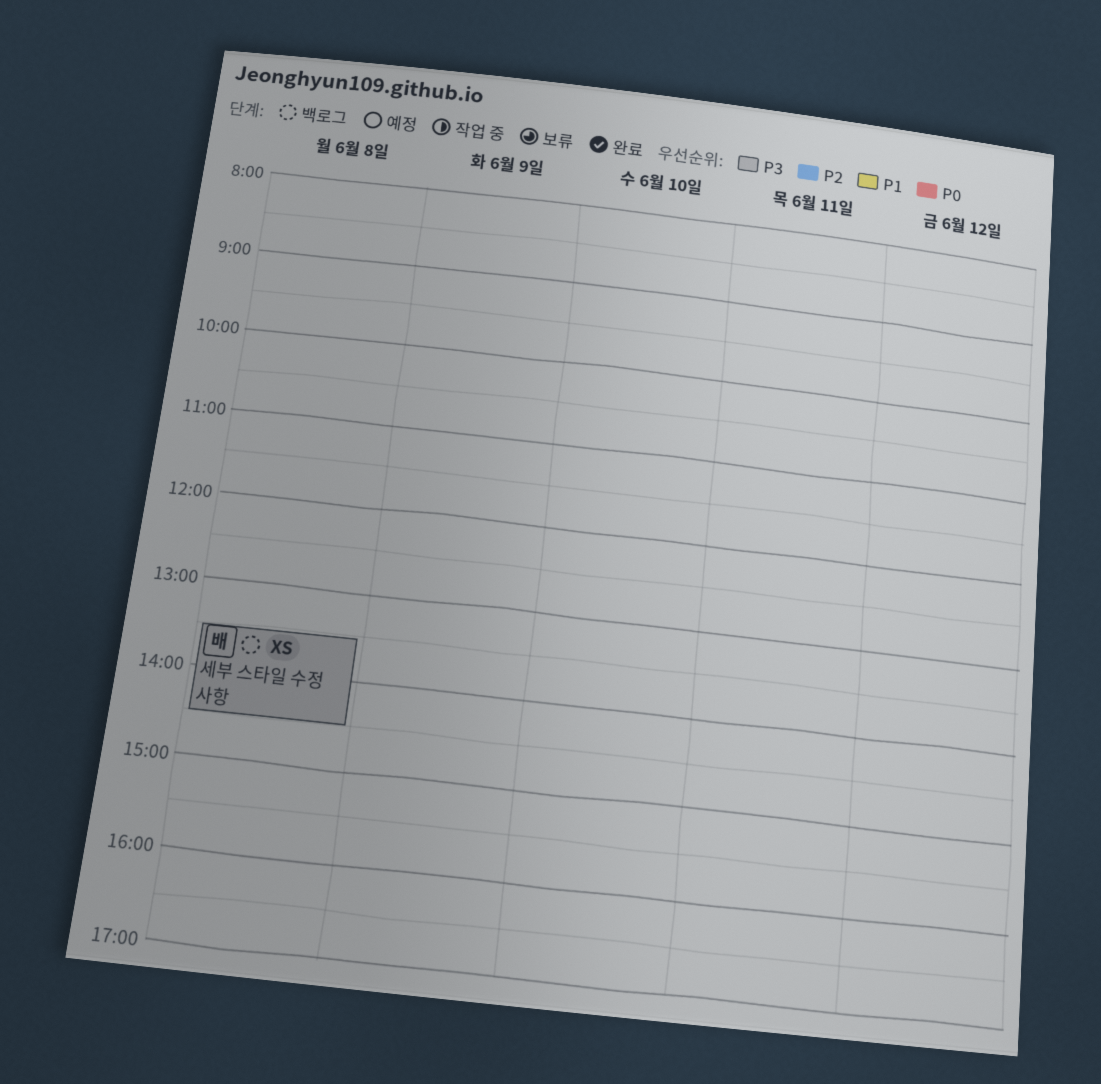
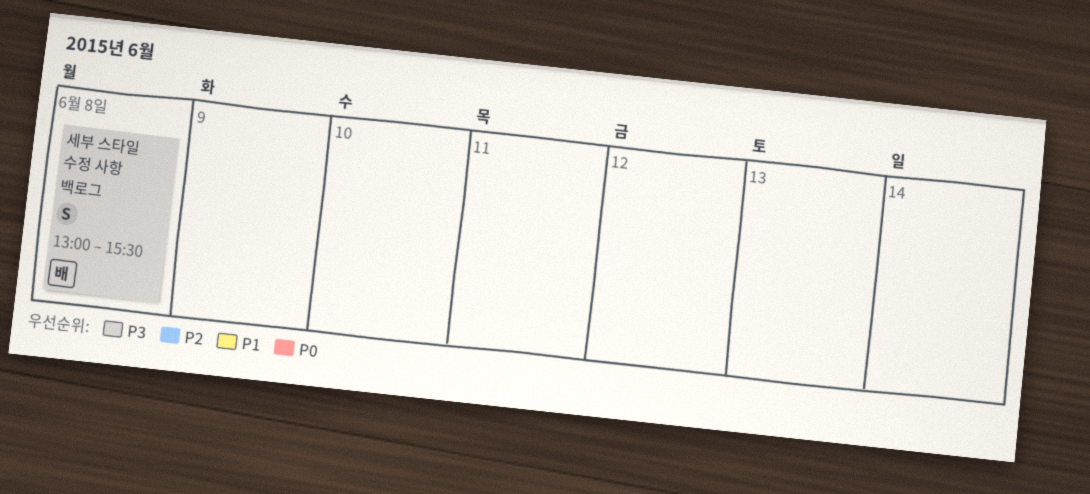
세부 스타일 수정 사항, estimate: XS -> S
세부 스타일 수정 사항, begins: 13:30 -> 13:00
세부 스타일 수정 사항, ends: 14:30 -> 15:30

